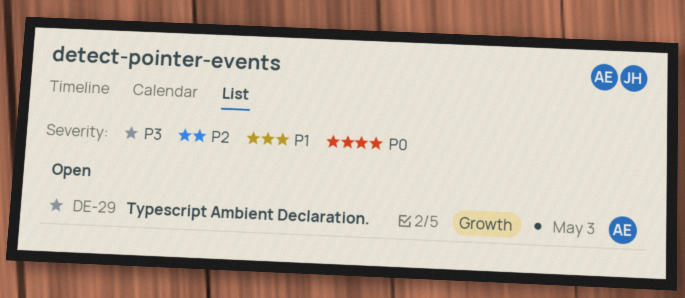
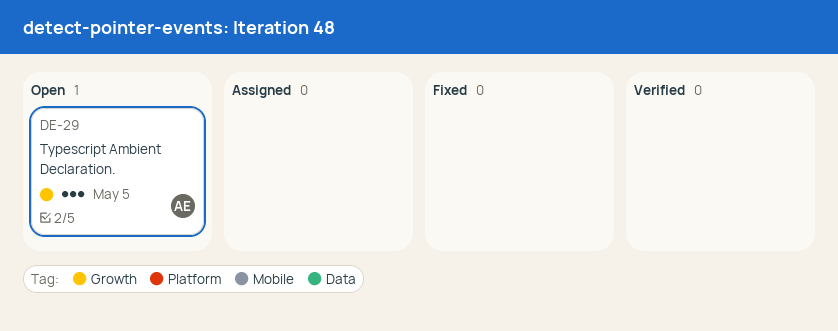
DE-29, estimate: 1 -> 3
DE-29, due: May 3 -> May 5

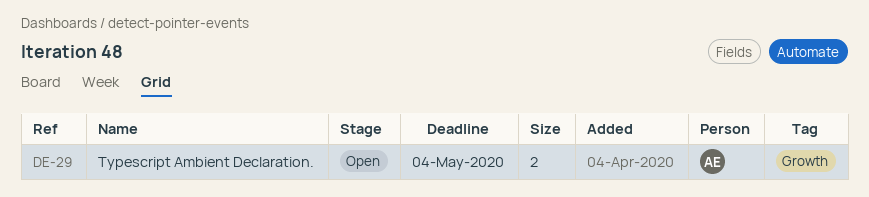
DE-29, estimate: 3 -> 2
DE-29, due: May 5 -> May 4

